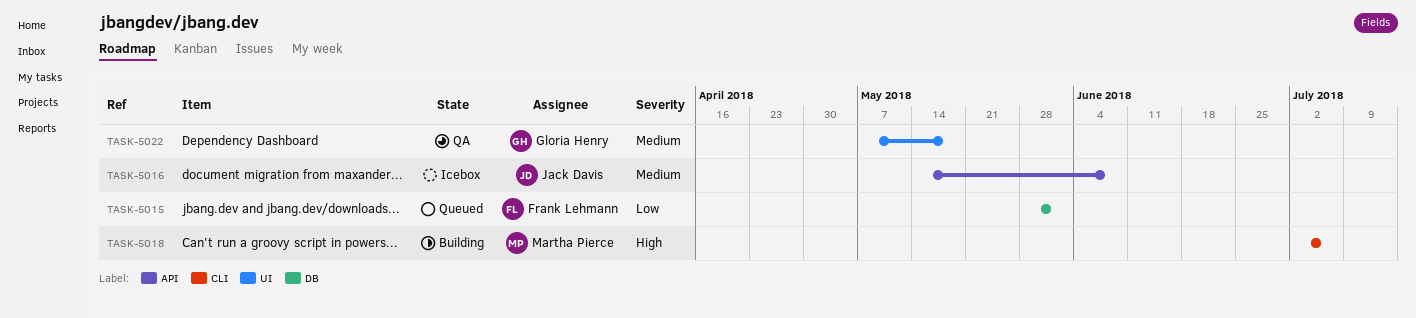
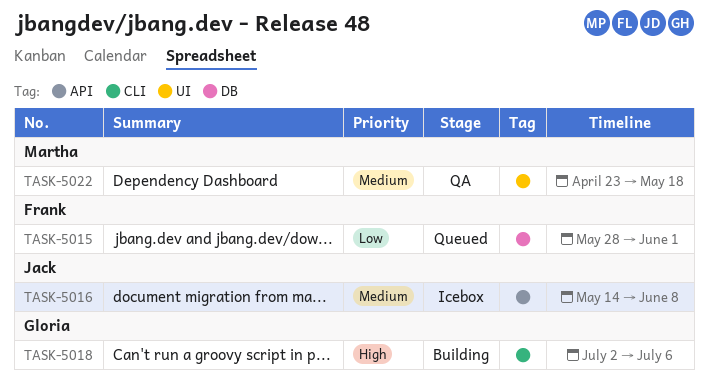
TASK-5018, owner: Martha Pierce -> Gloria Henry
TASK-5022, owner: Gloria Henry -> Martha Pierce
TASK-5022, start: May 7 -> Apr 23

